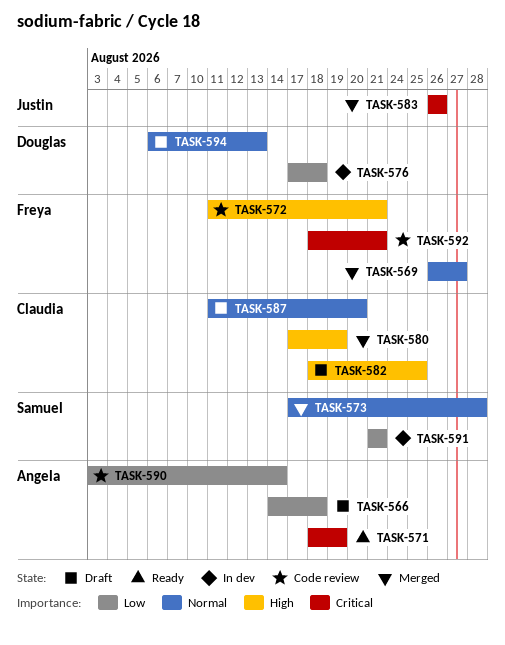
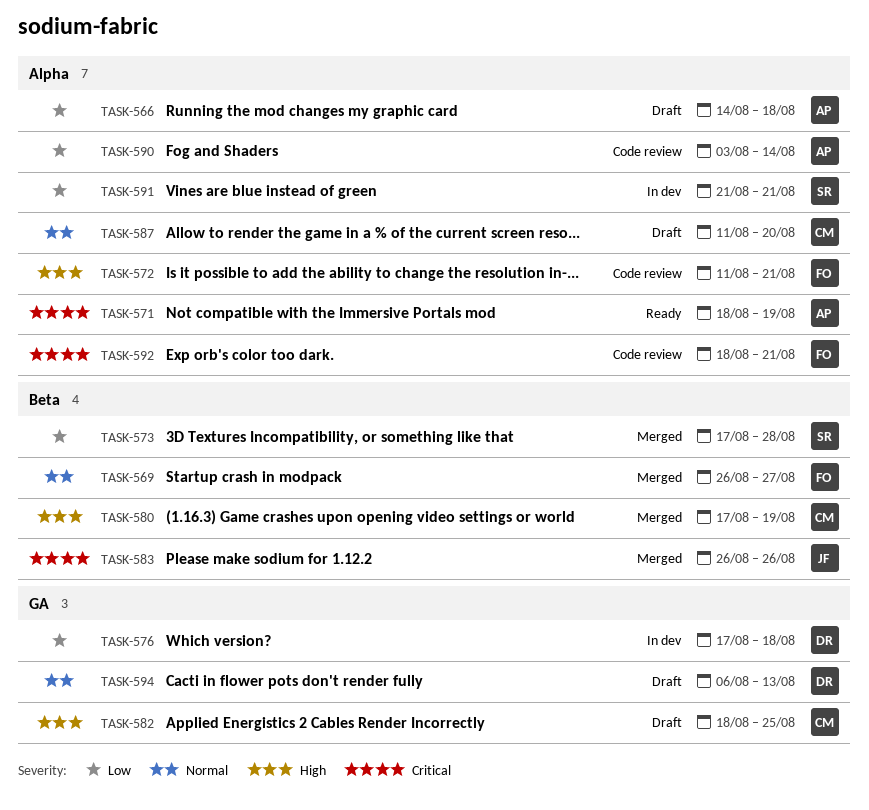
TASK-573, priority: Normal -> Low

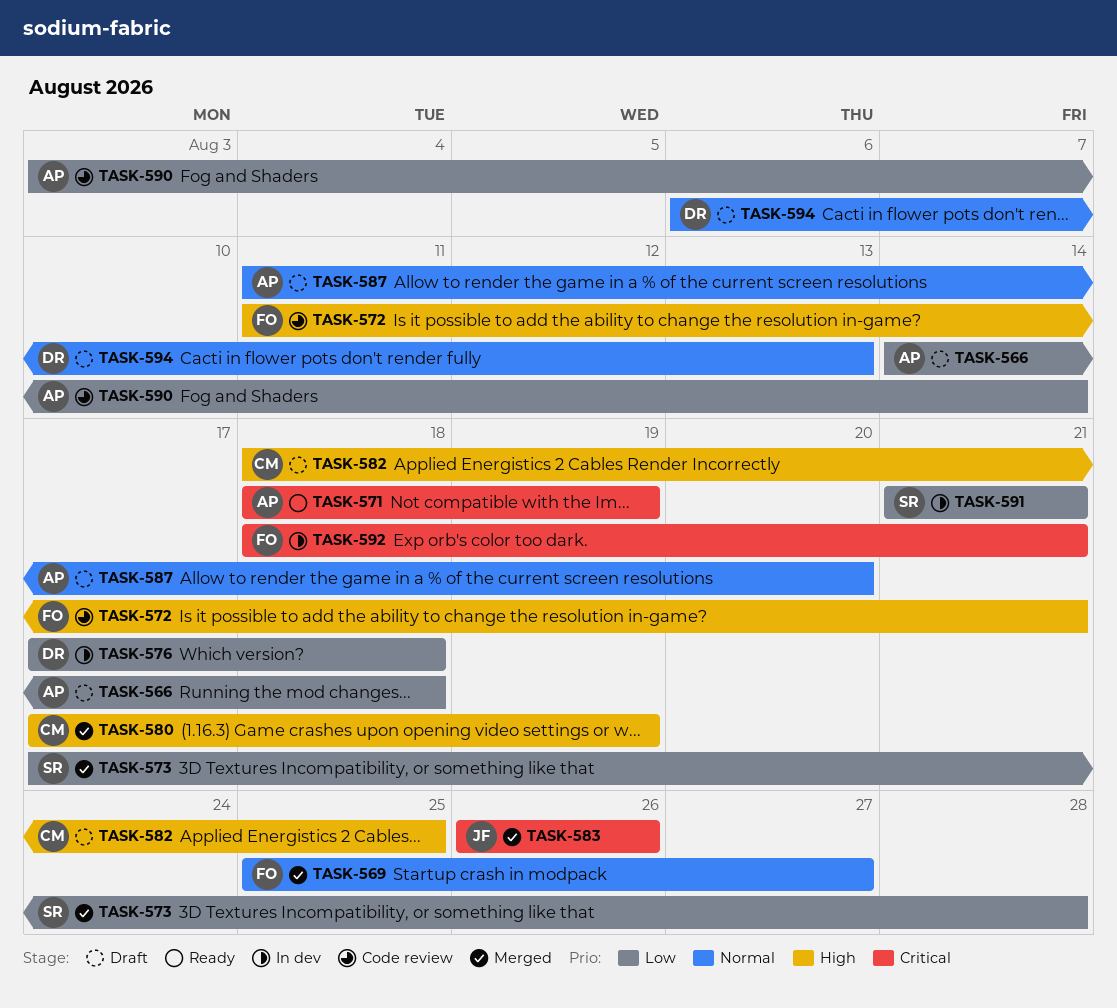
TASK-569, start: Aug 26 -> Aug 25
TASK-587, owner: CM -> AP
TASK-592, status: Code review -> In dev

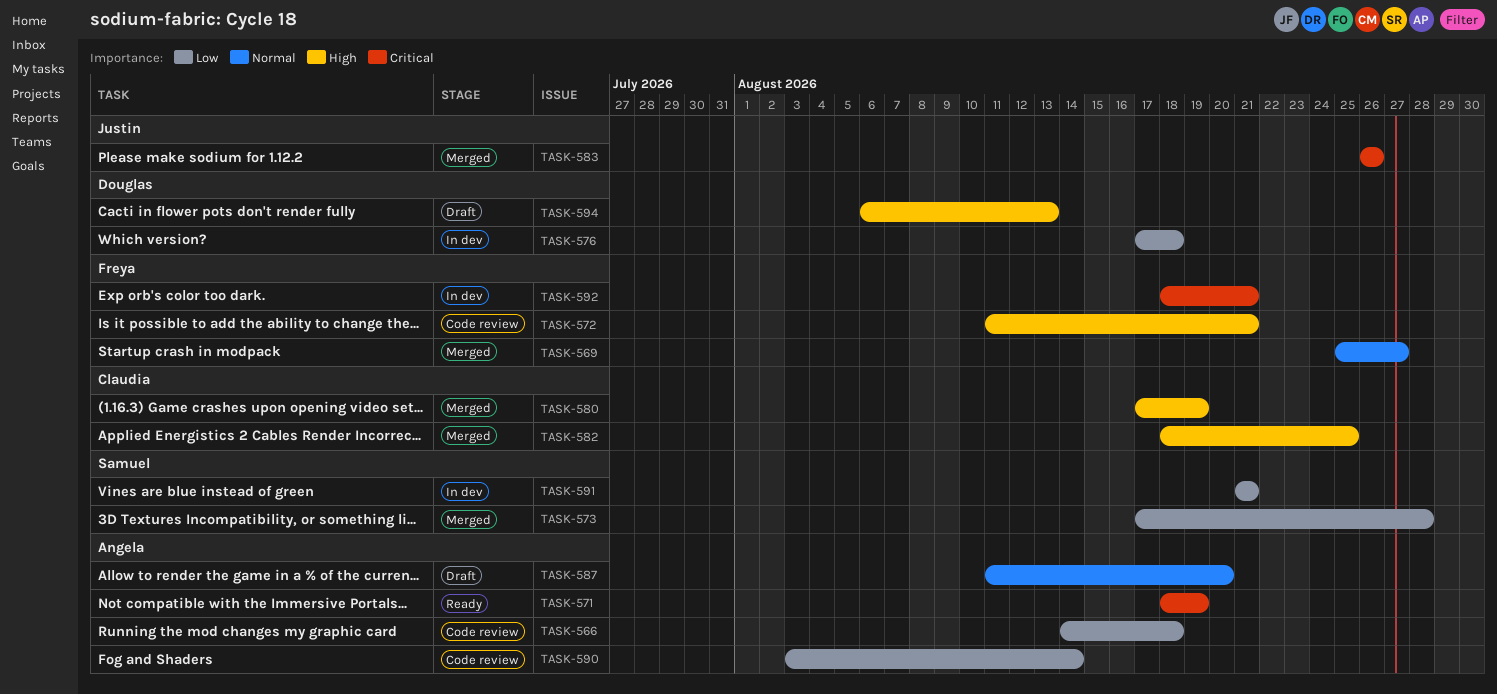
TASK-566, status: Draft -> Code review
TASK-582, status: Draft -> Merged
TASK-594, priority: Normal -> High

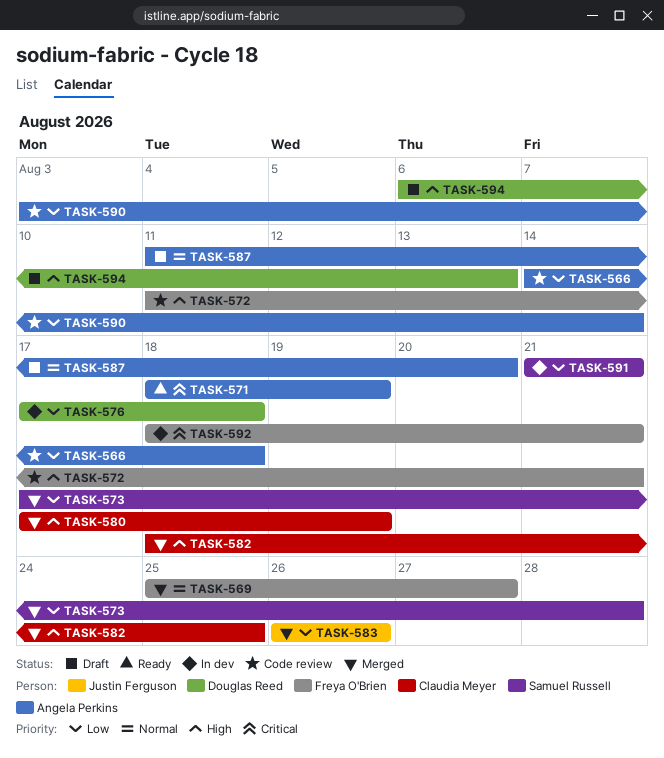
TASK-583, priority: Critical -> Low

